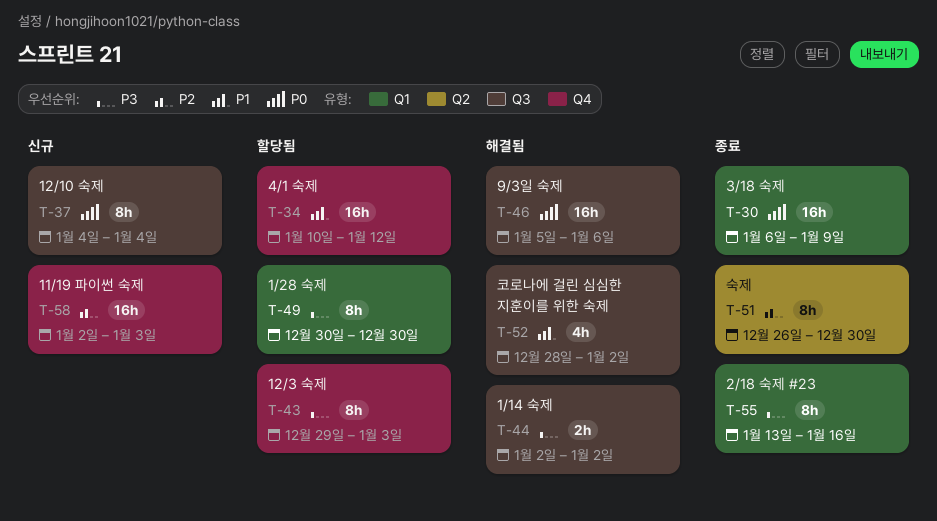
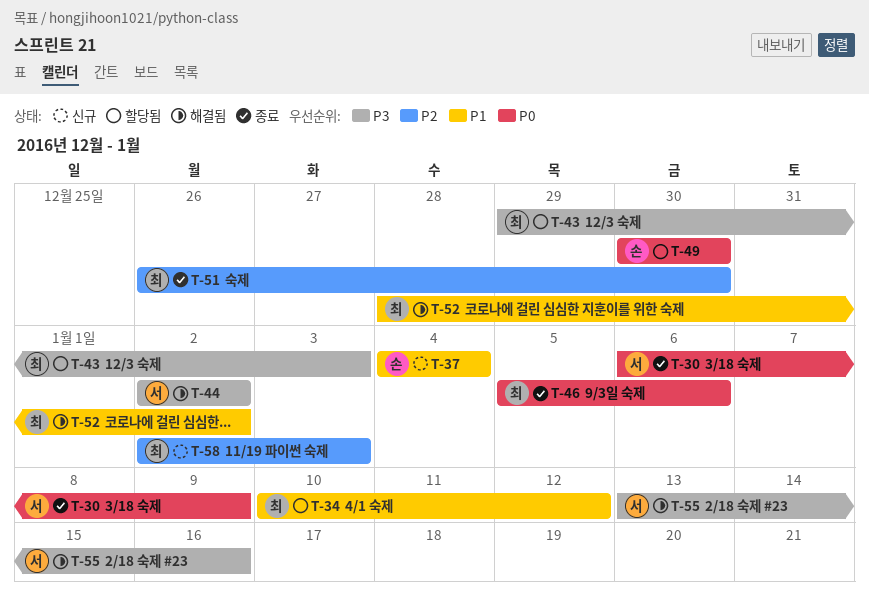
T-37, priority: P0 -> P1
T-46, status: 해결됨 -> 종료
T-49, priority: P3 -> P0
T-55, status: 종료 -> 해결됨

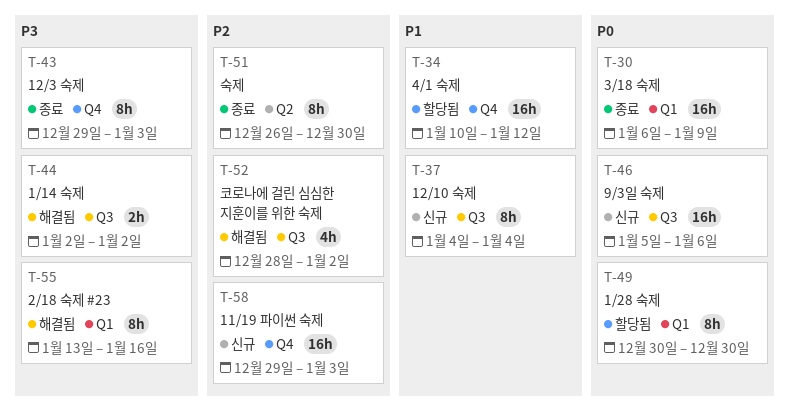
T-43, status: 할당됨 -> 종료
T-46, status: 종료 -> 신규
T-52, priority: P1 -> P2
T-58, start: Jan 2 -> Dec 29

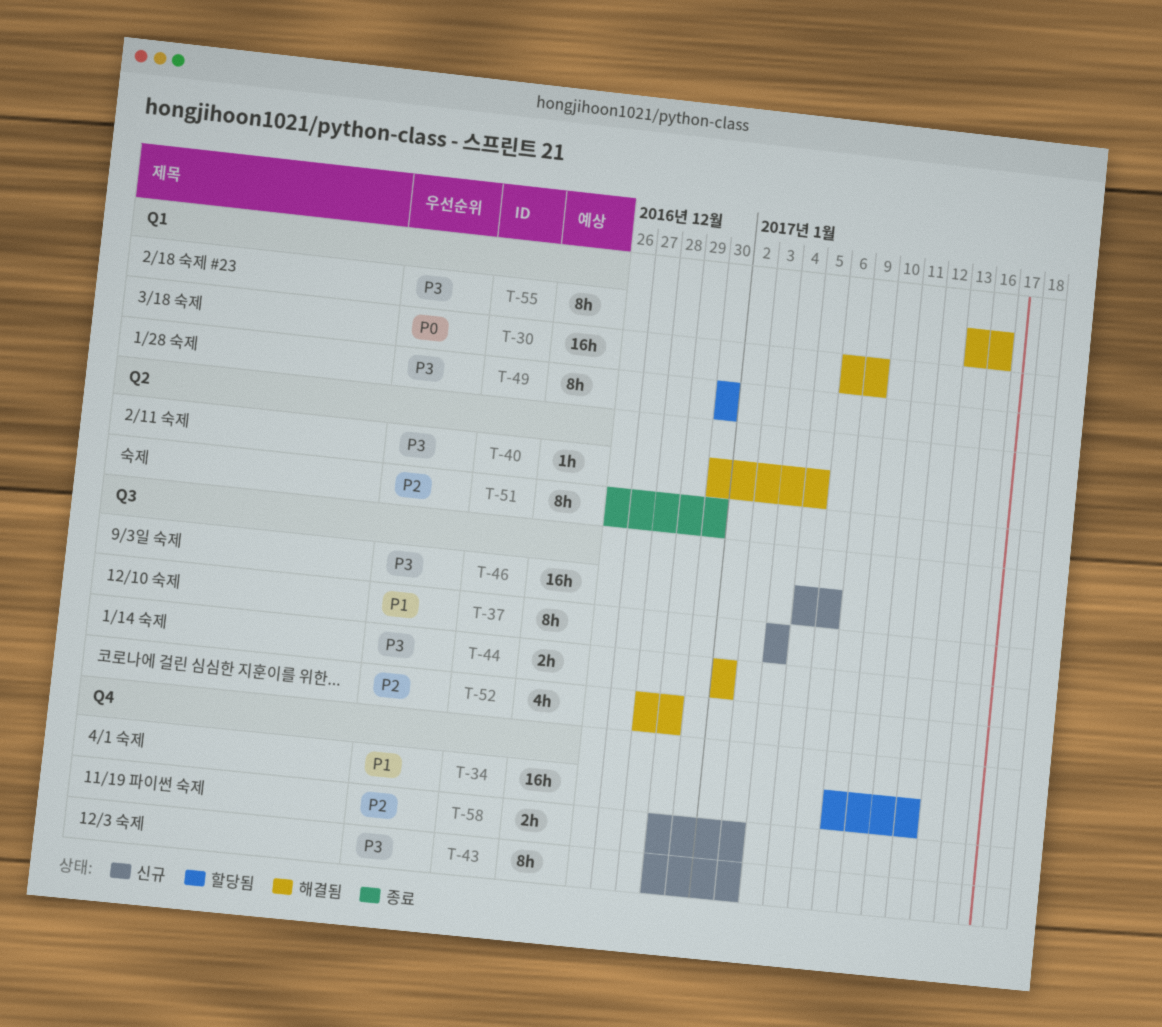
T-30, status: 종료 -> 해결됨
T-34, start: Jan 10 -> Jan 9
T-40: none -> present
T-43, status: 종료 -> 신규
T-46, priority: P0 -> P3
T-49, priority: P0 -> P3
T-52, due: Jan 2 -> Dec 29
T-58, estimate: 16h -> 2h

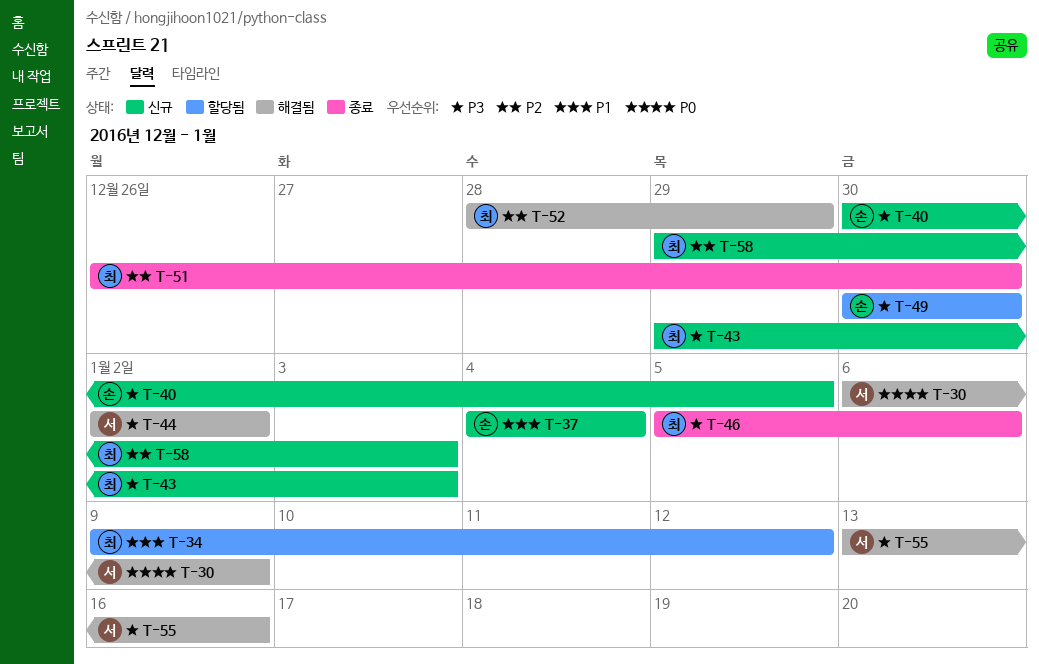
T-40, status: 해결됨 -> 신규
T-46, status: 신규 -> 종료

